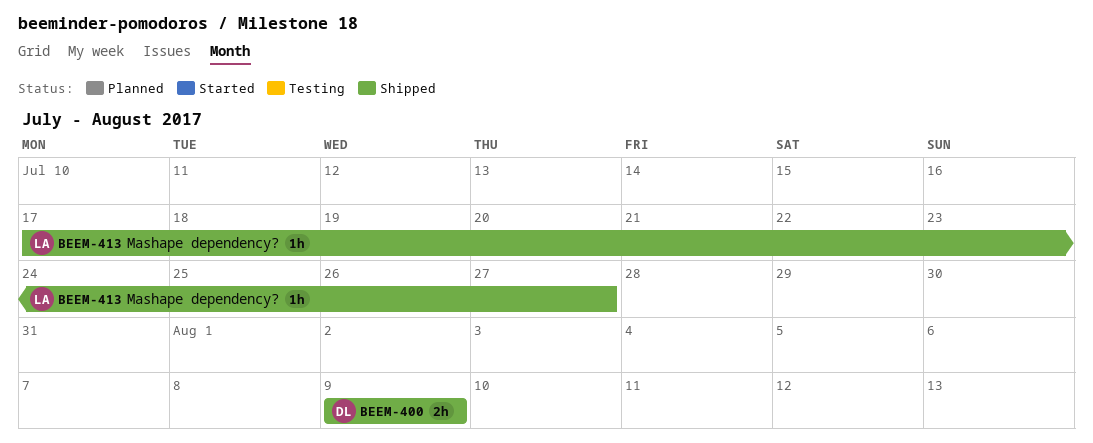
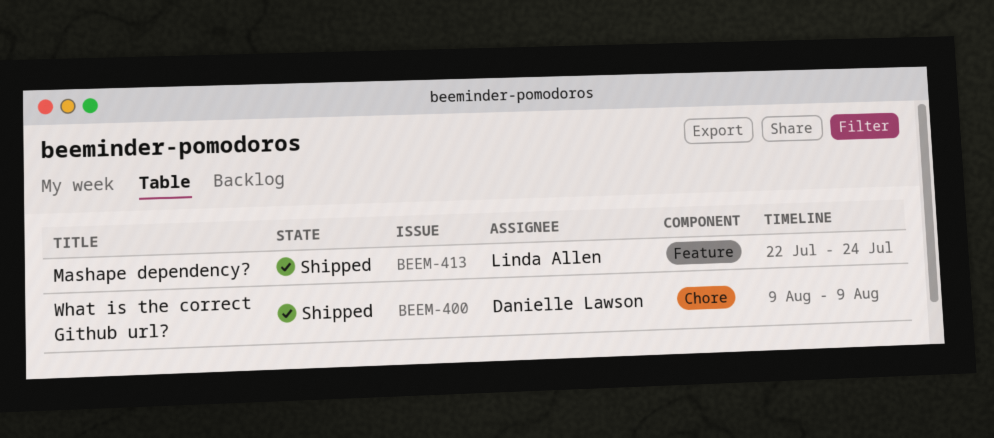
BEEM-413, start: Jul 17 -> Jul 22
BEEM-413, due: Jul 27 -> Jul 24

